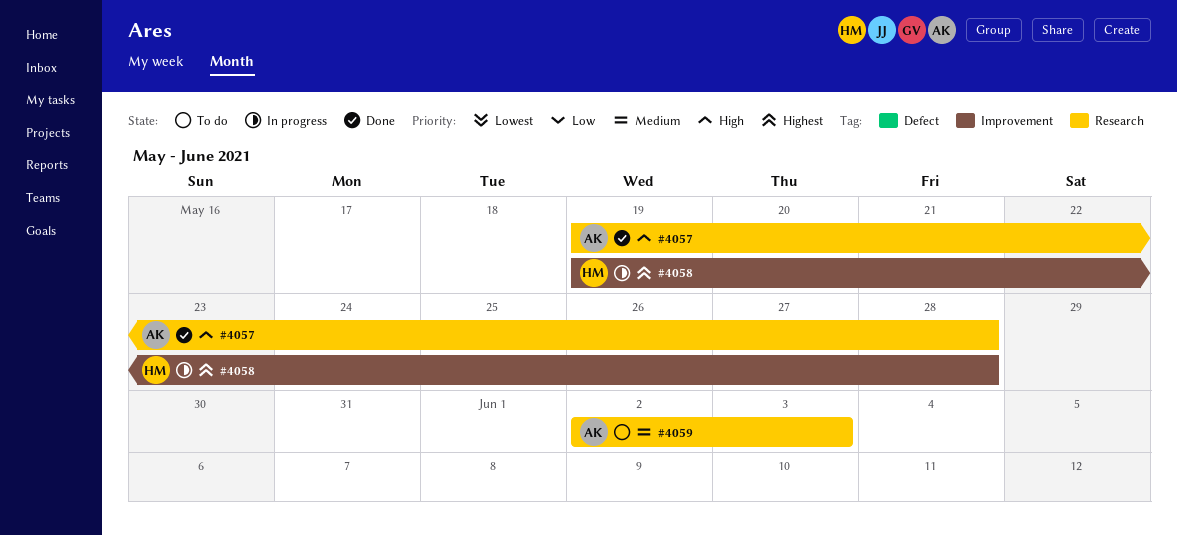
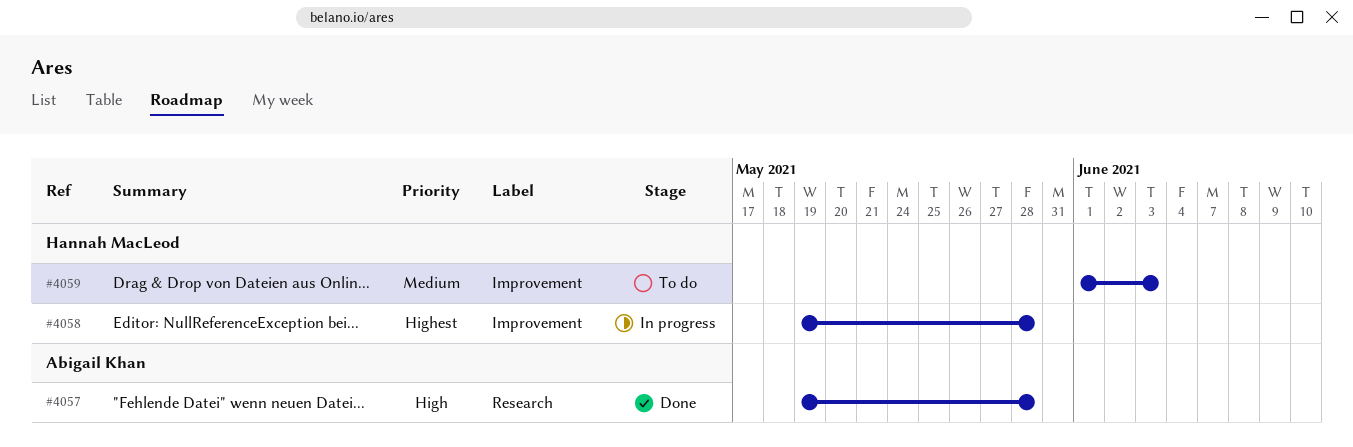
#4059, owner: Abigail Khan -> Hannah MacLeod
#4059, label: Research -> Improvement
#4059, start: Jun 2 -> Jun 1

